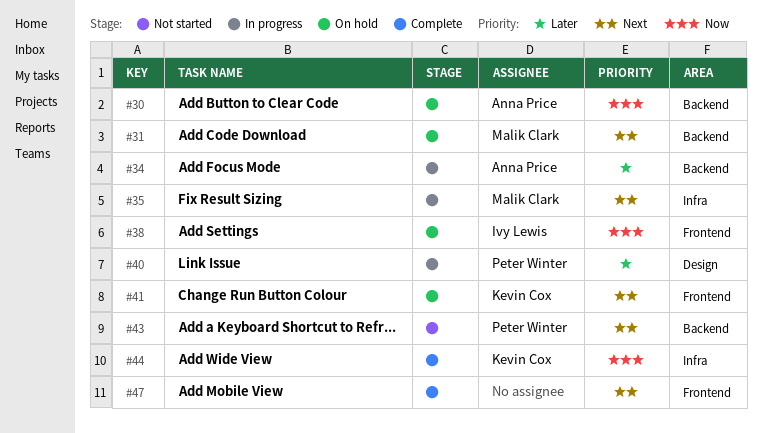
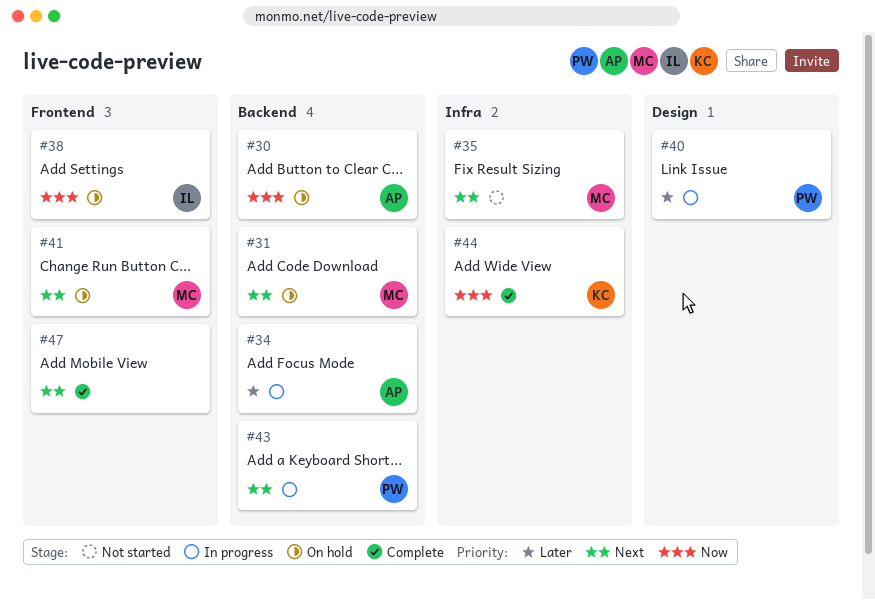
#35, status: In progress -> Not started
#41, owner: Kevin Cox -> Malik Clark
#43, status: Not started -> In progress

